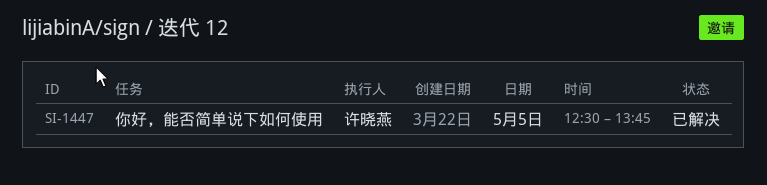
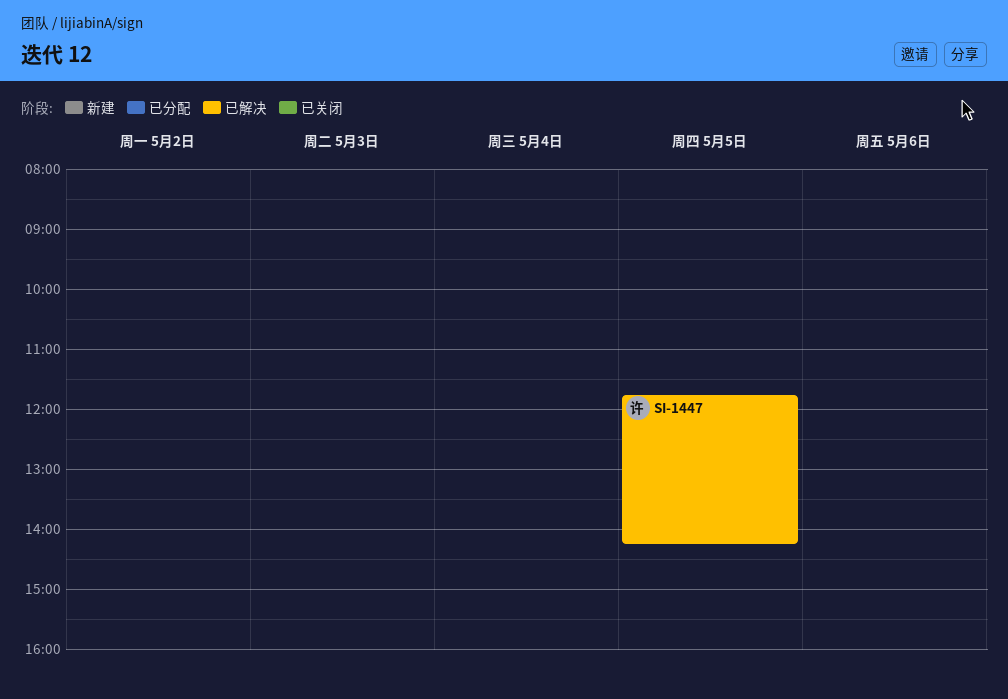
SI-1447, begins: 12:30 -> 11:45
SI-1447, ends: 13:45 -> 14:15

